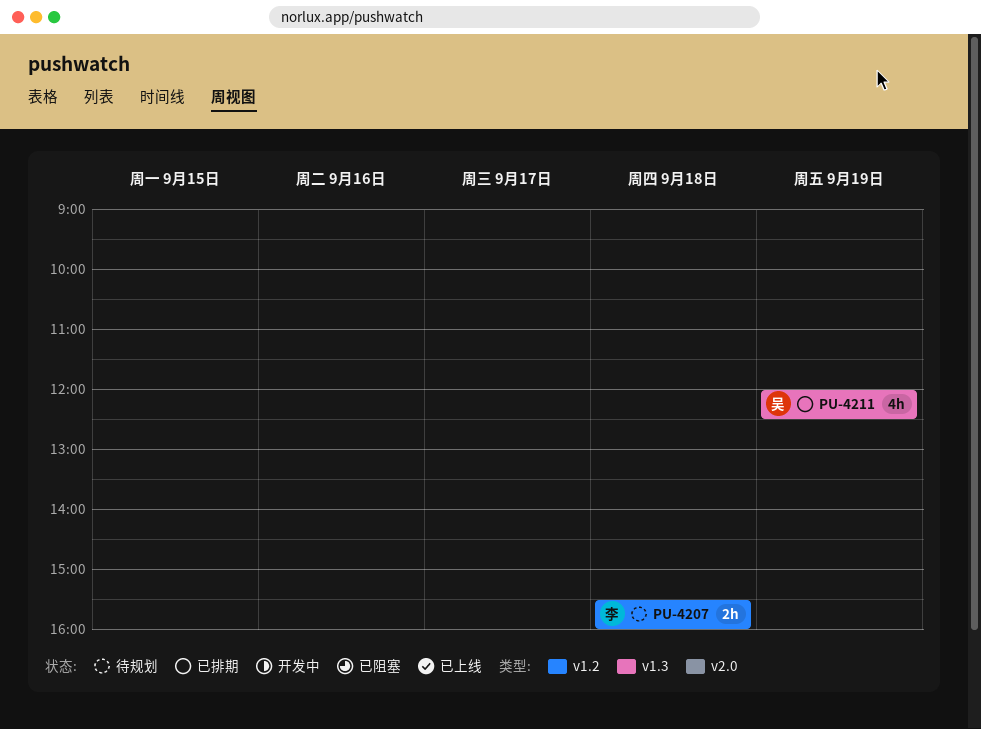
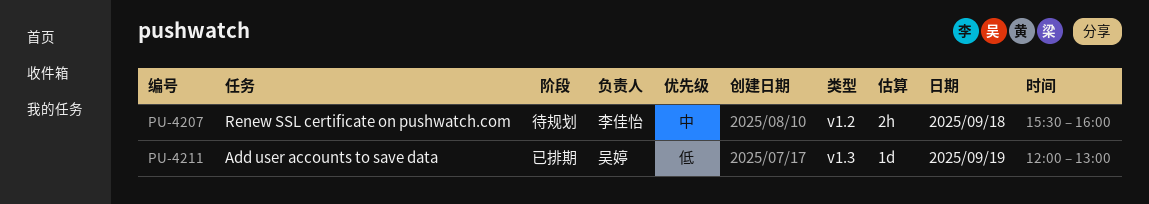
PU-4211, estimate: 4h -> 1d
PU-4211, ends: 12:30 -> 13:00

